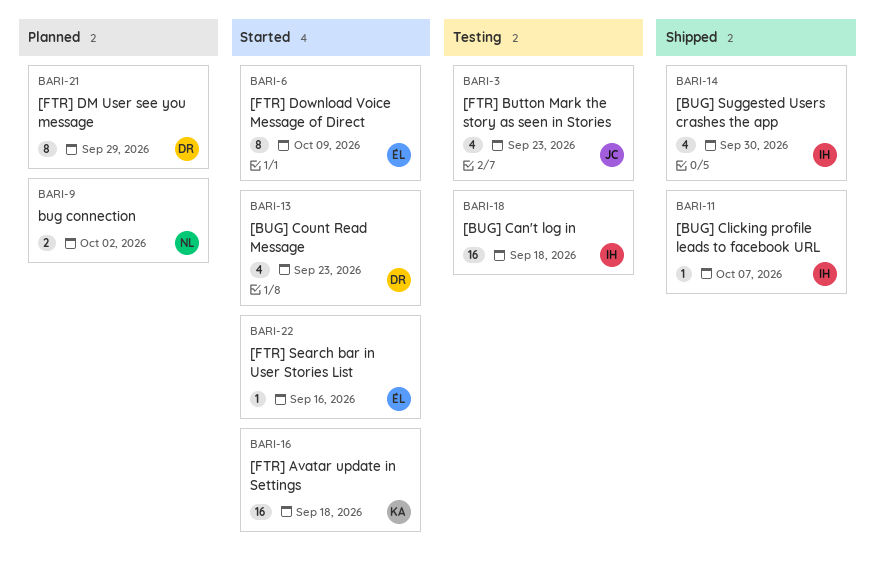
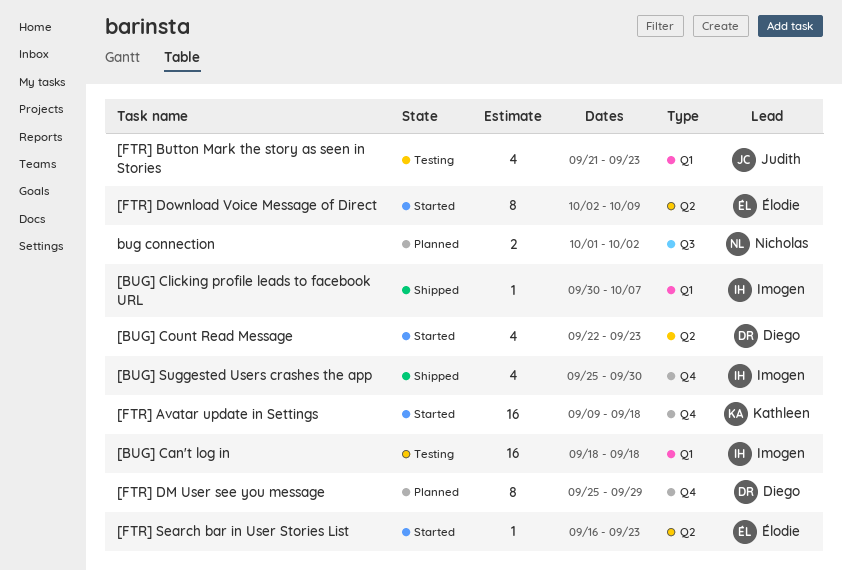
[FTR] Search bar in User Stories List, due: Sep 16 -> Sep 23

